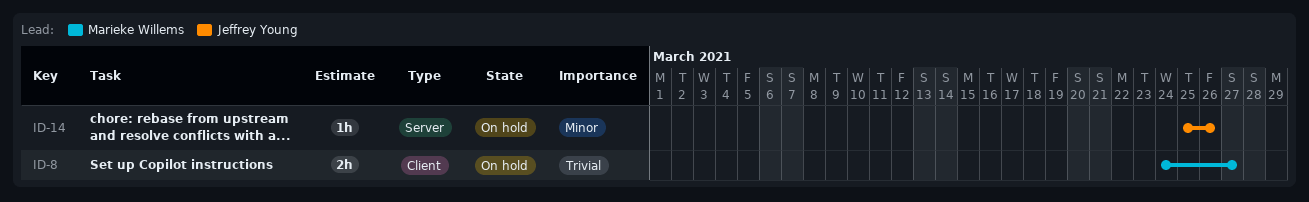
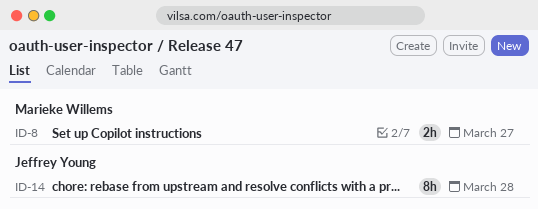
ID-14, estimate: 1h -> 8h
ID-14, due: Mar 26 -> Mar 28

